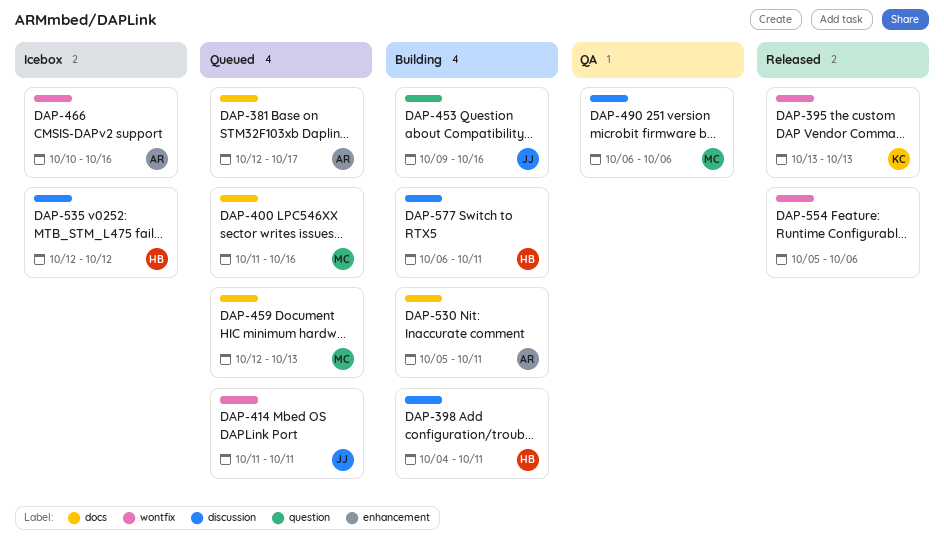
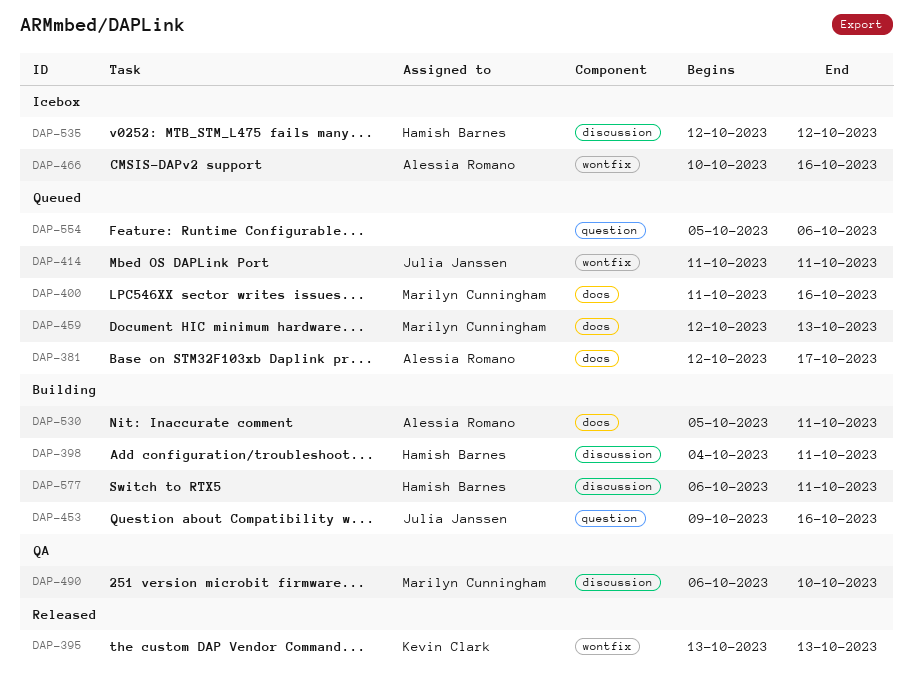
DAP-490, due: Oct 6 -> Oct 10
DAP-554, status: Released -> Queued
DAP-554, label: wontfix -> question

